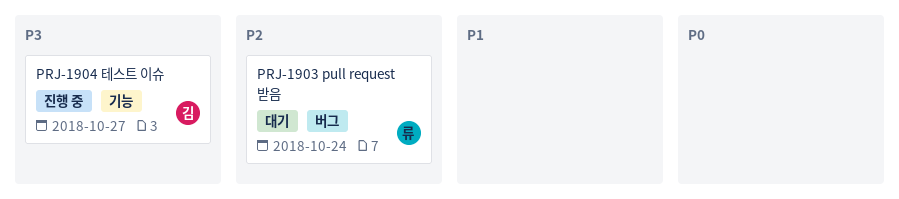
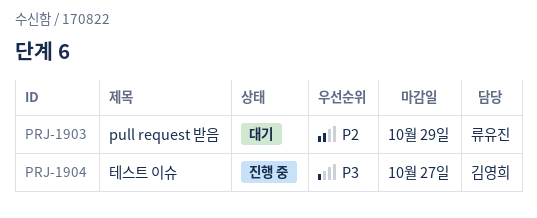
PRJ-1903, due: Oct 24 -> Oct 29

